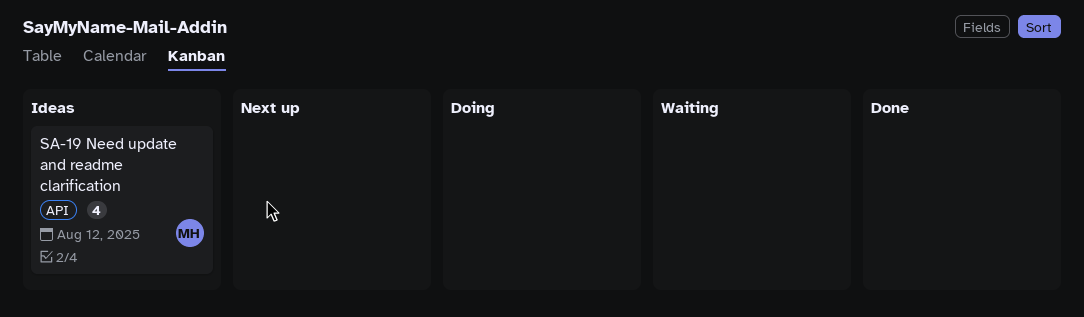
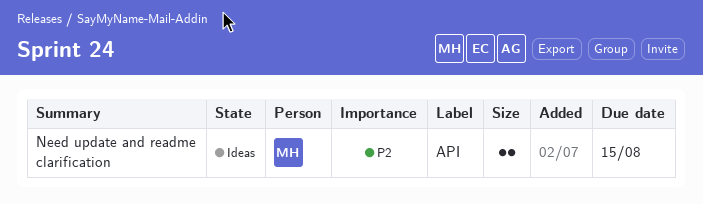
Need update and readme clarification, estimate: 4 -> 2
Need update and readme clarification, due: Aug 12 -> Aug 15

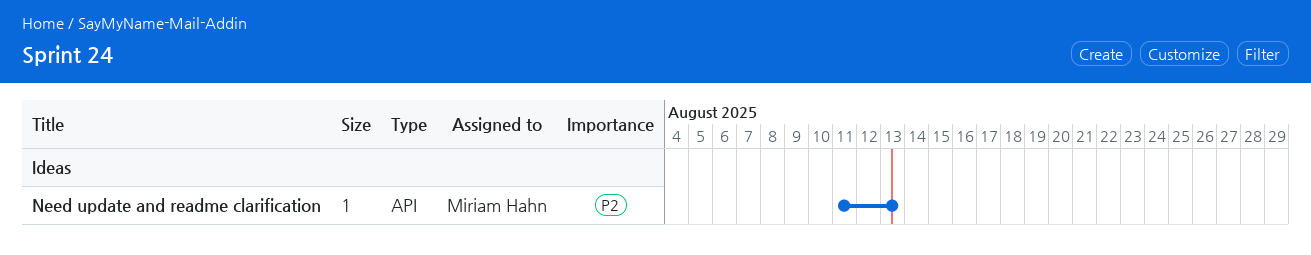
Need update and readme clarification, estimate: 2 -> 1
Need update and readme clarification, due: Aug 15 -> Aug 13

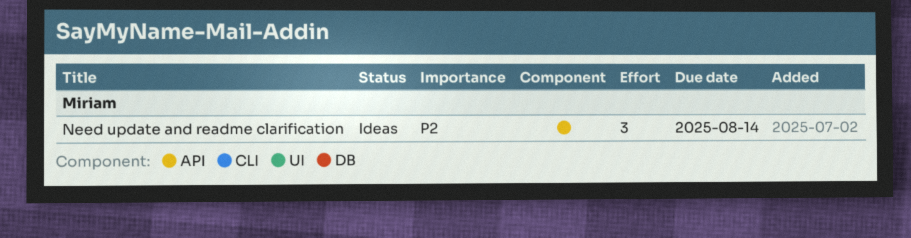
Need update and readme clarification, estimate: 1 -> 3
Need update and readme clarification, due: Aug 13 -> Aug 14

